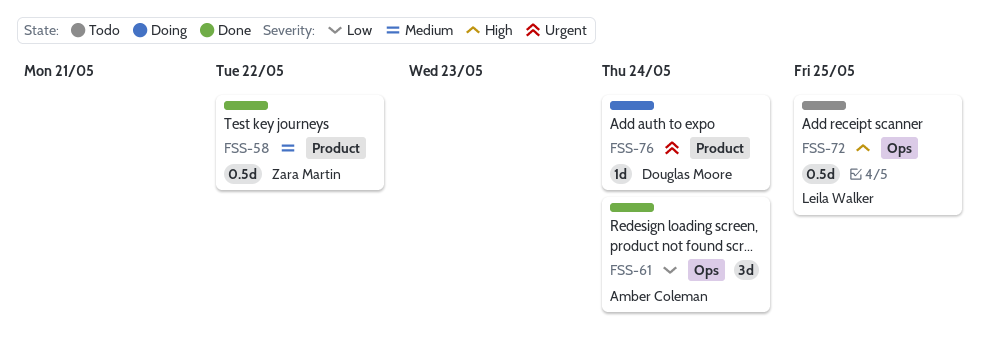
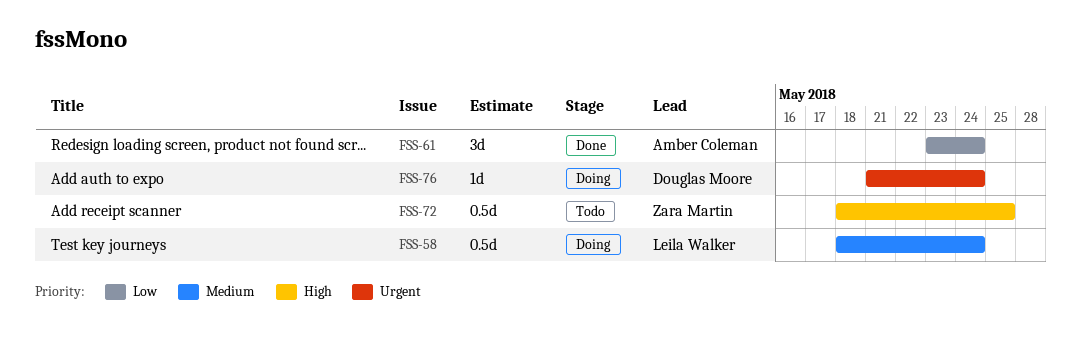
FSS-58, status: Done -> Doing
FSS-58, owner: Zara Martin -> Leila Walker
FSS-58, due: May 22 -> May 24
FSS-72, owner: Leila Walker -> Zara Martin

